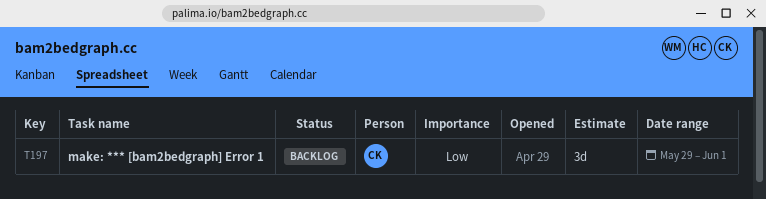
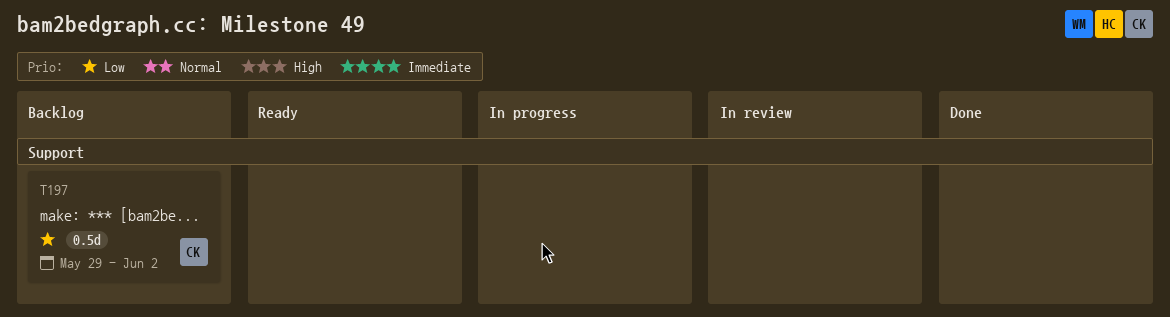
T197, estimate: 3d -> 0.5d
T197, due: Jun 1 -> Jun 2

